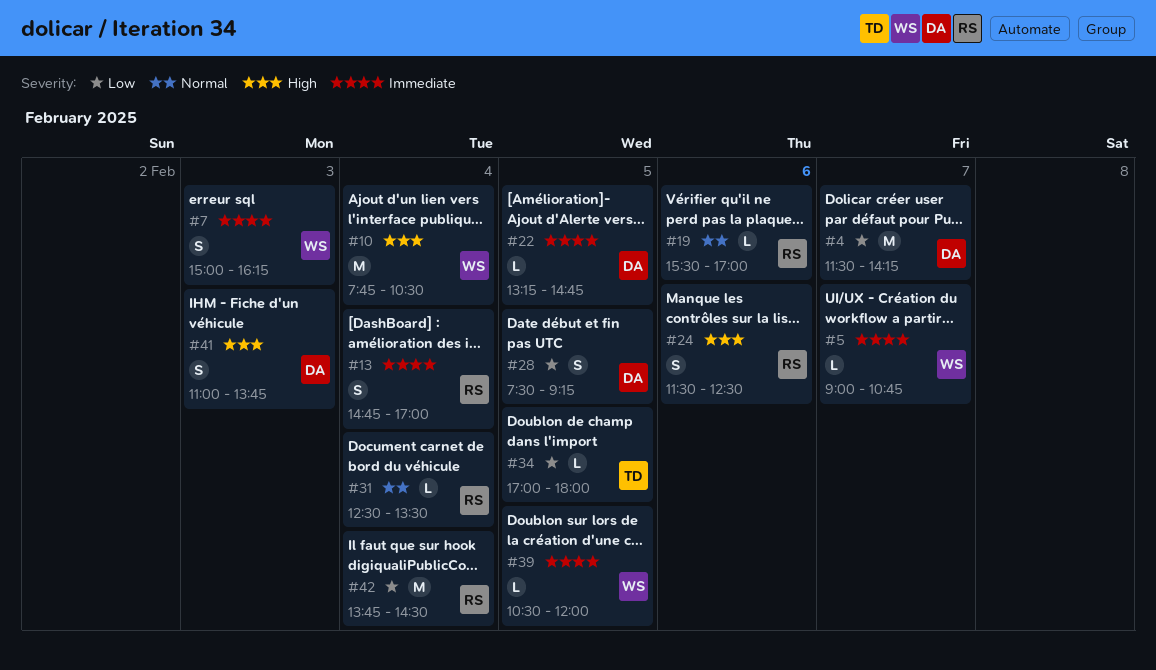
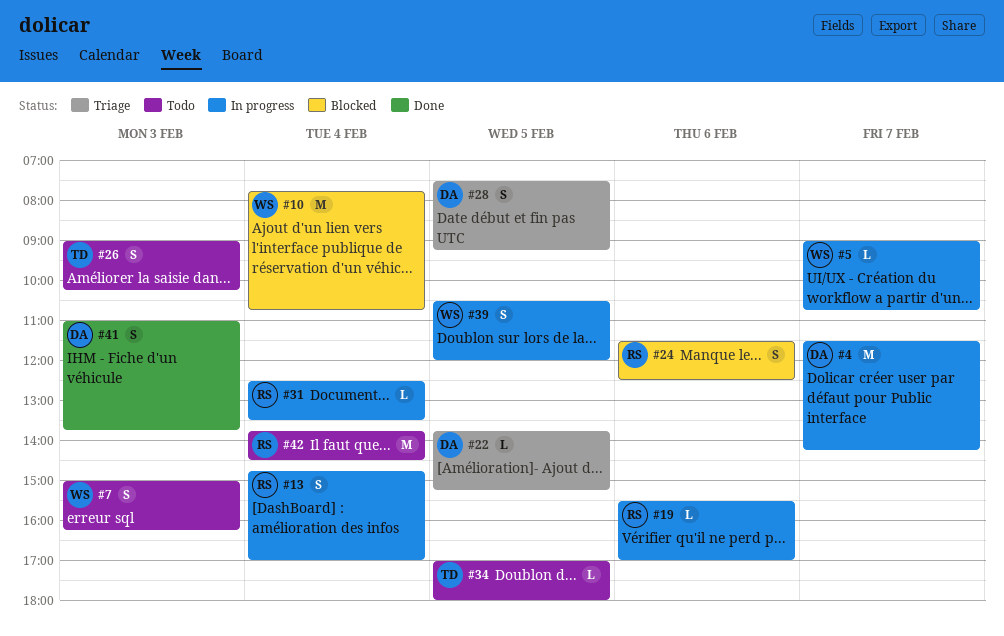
#10, ends: 10:30 -> 10:45
#22, begins: 13:15 -> 13:45
#22, ends: 14:45 -> 15:15
#26: none -> present
#39, estimate: L -> S

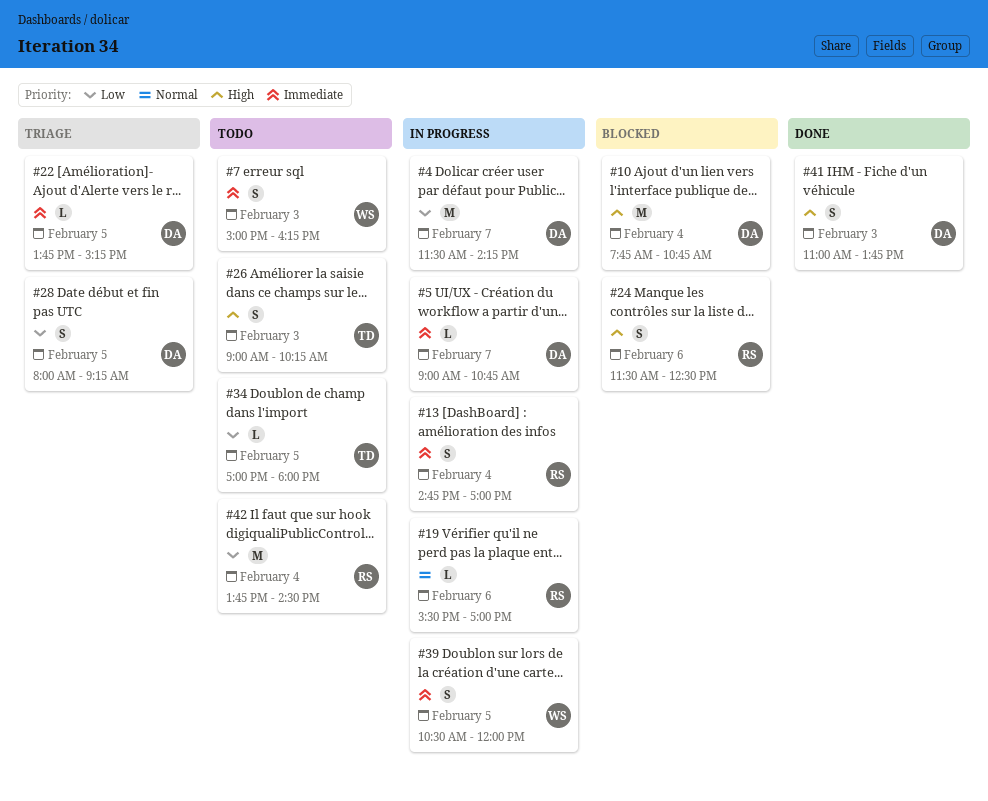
#5, owner: WS -> DA
#10, owner: WS -> DA
#28, begins: 07:30 -> 08:00
#31: present -> none

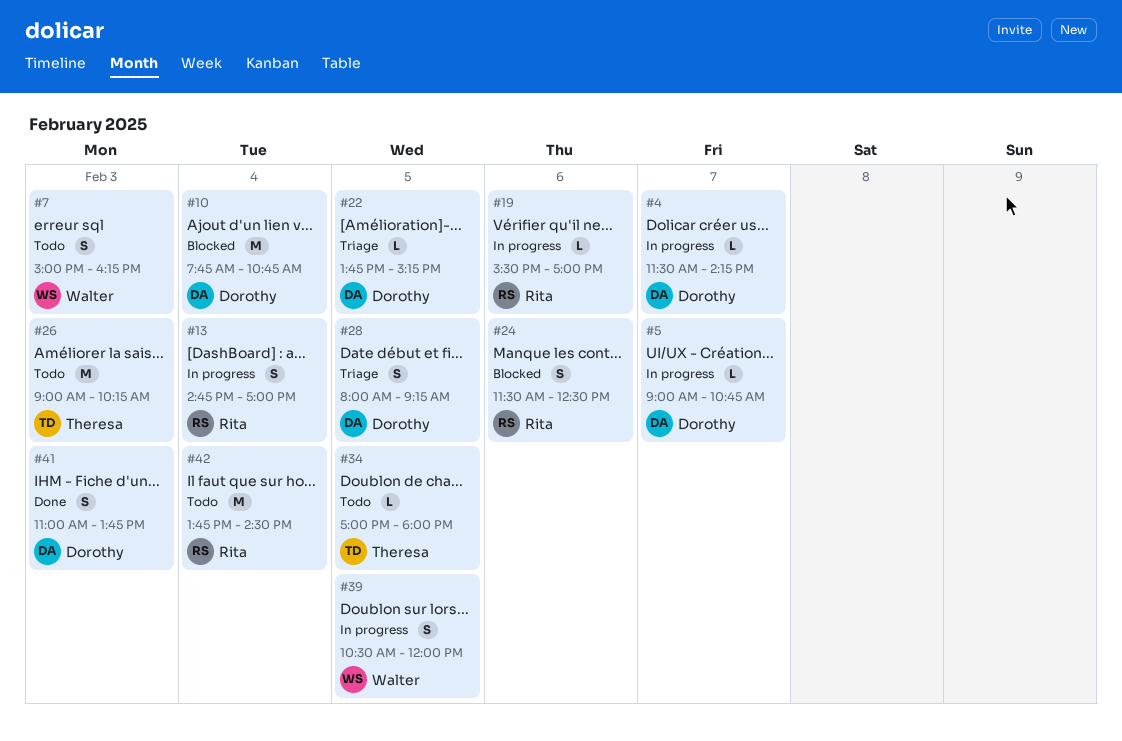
#4, estimate: M -> L
#26, estimate: S -> M

